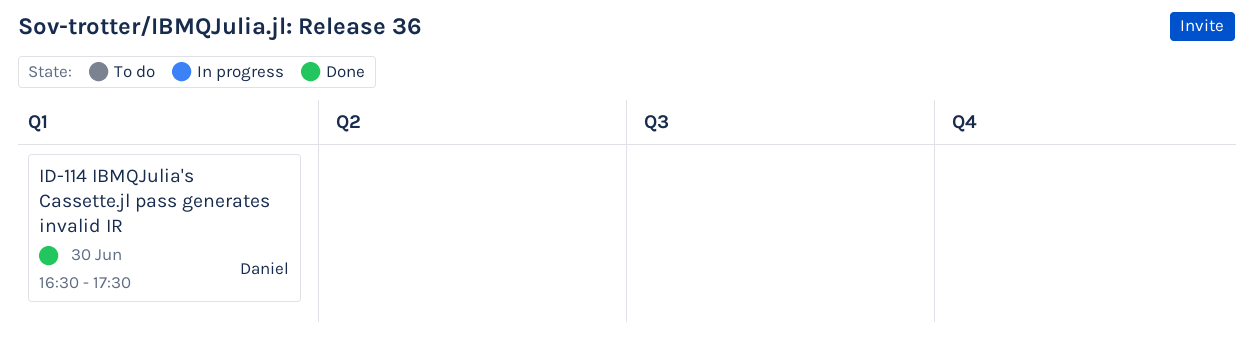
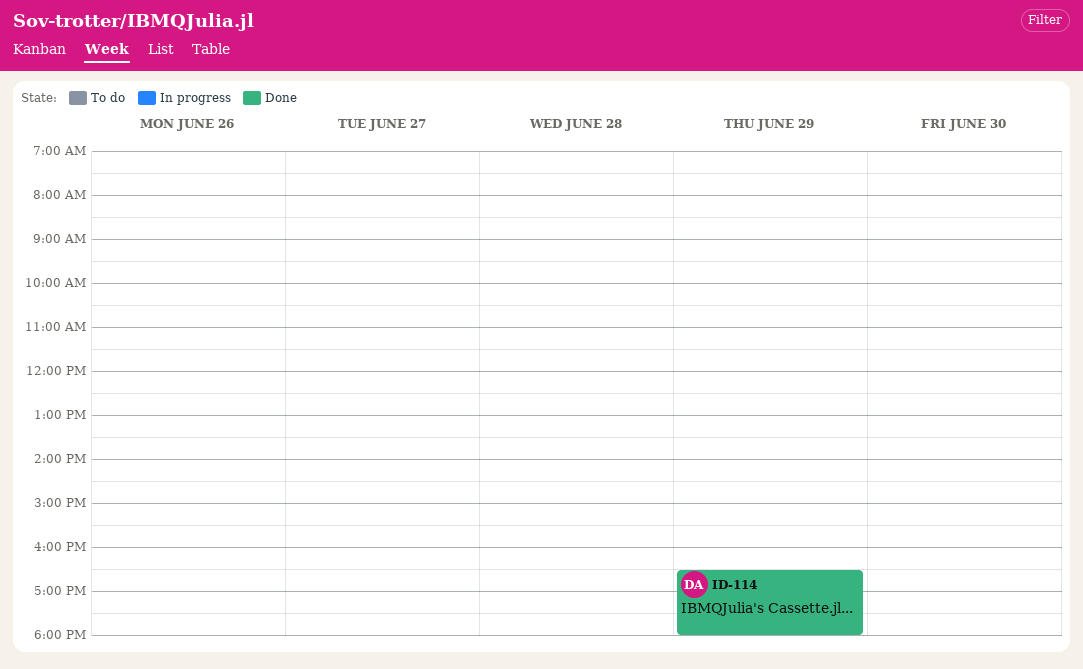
ID-114, day: Jun 30 -> Jun 29
ID-114, ends: 17:30 -> 18:00

